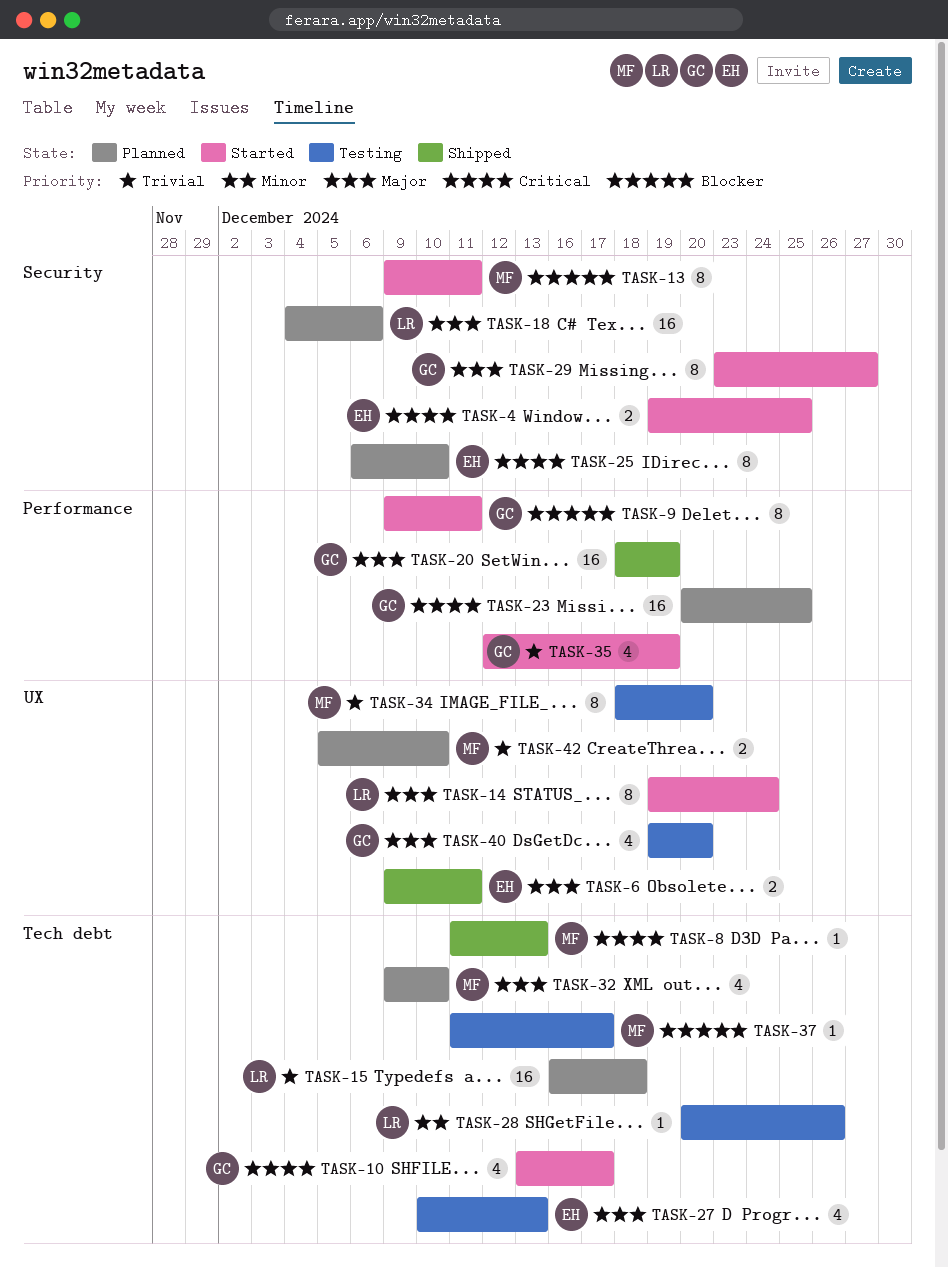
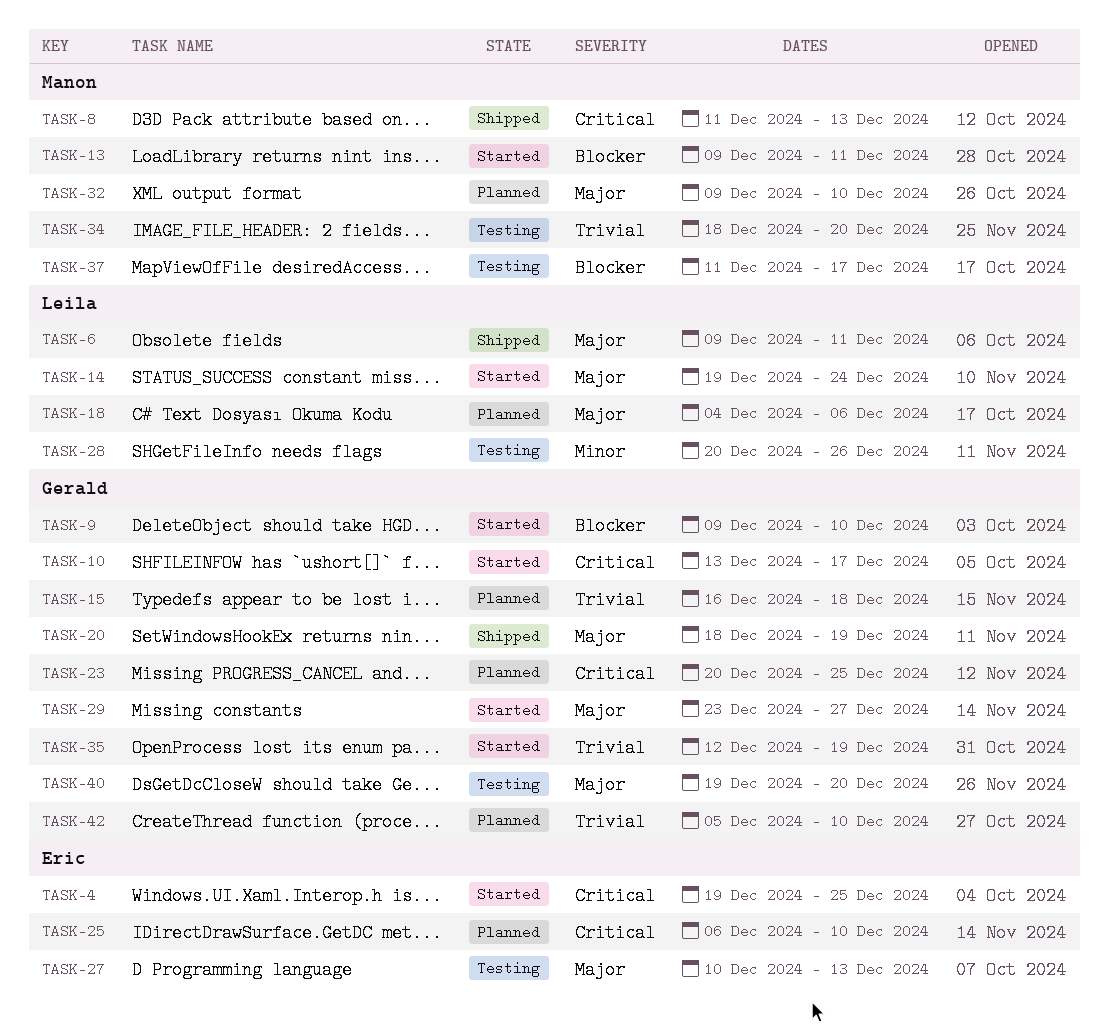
TASK-6, owner: Eric -> Leila
TASK-9, due: Dec 11 -> Dec 10
TASK-15, owner: Leila -> Gerald
TASK-42, owner: Manon -> Gerald

